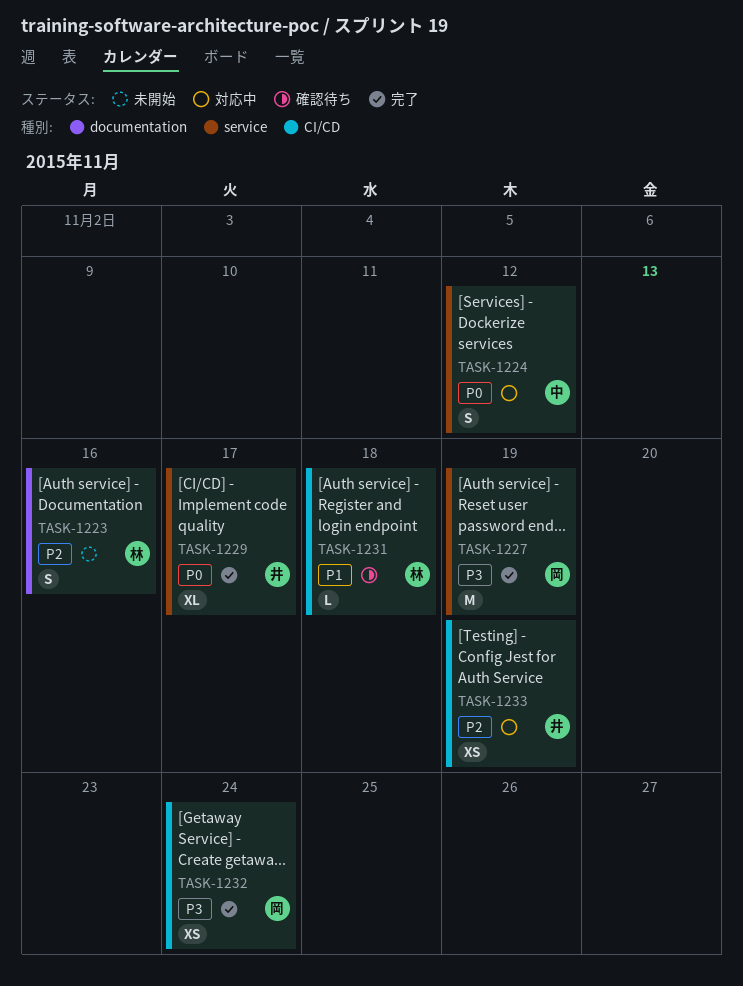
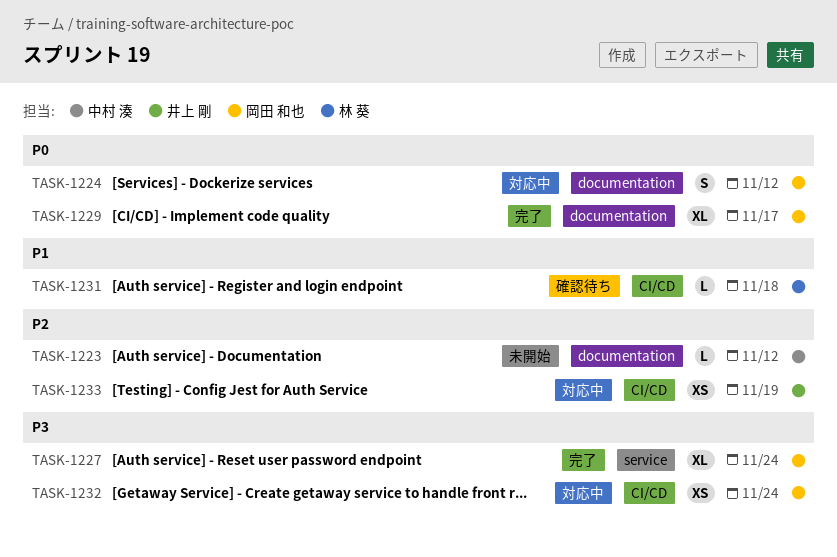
TASK-1223, owner: 林 葵 -> 中村 湊
TASK-1223, estimate: S -> L
TASK-1223, due: Nov 16 -> Nov 12
TASK-1224, owner: 中村 湊 -> 岡田 和也
TASK-1224, label: service -> documentation
TASK-1227, estimate: M -> XL
TASK-1227, due: Nov 19 -> Nov 24
TASK-1229, owner: 井上 剛 -> 岡田 和也
TASK-1229, label: service -> documentation
TASK-1232, status: 完了 -> 対応中

